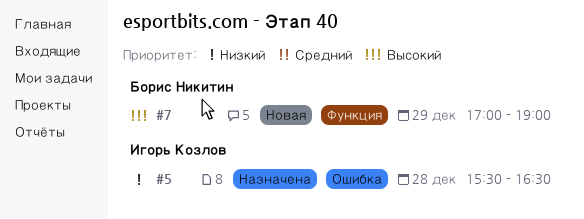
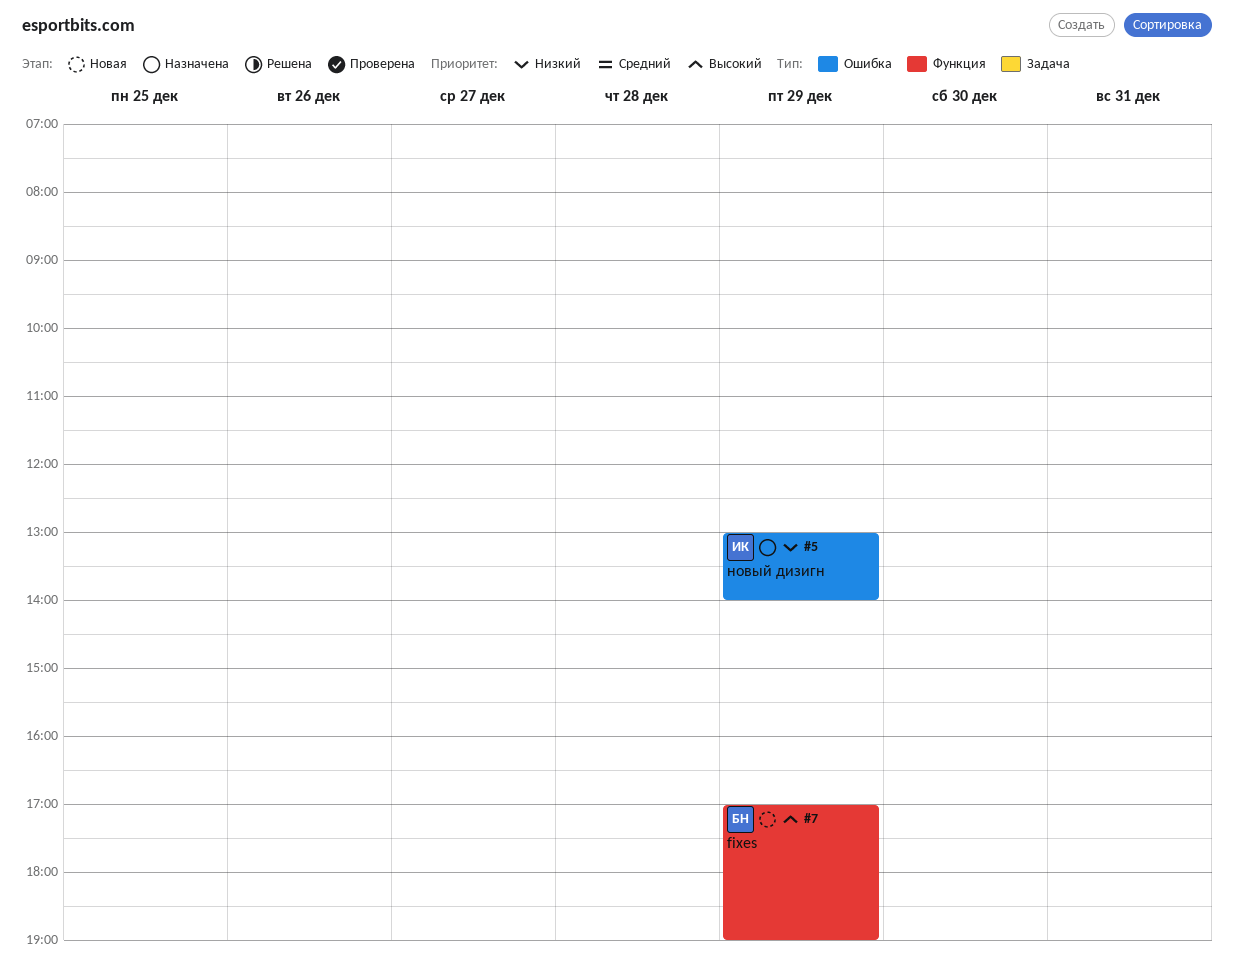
#5, day: Dec 28 -> Dec 29
#5, begins: 15:30 -> 13:00
#5, ends: 16:30 -> 14:00

